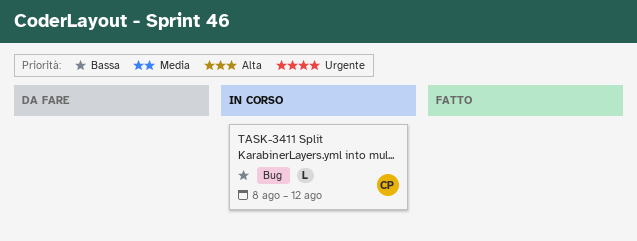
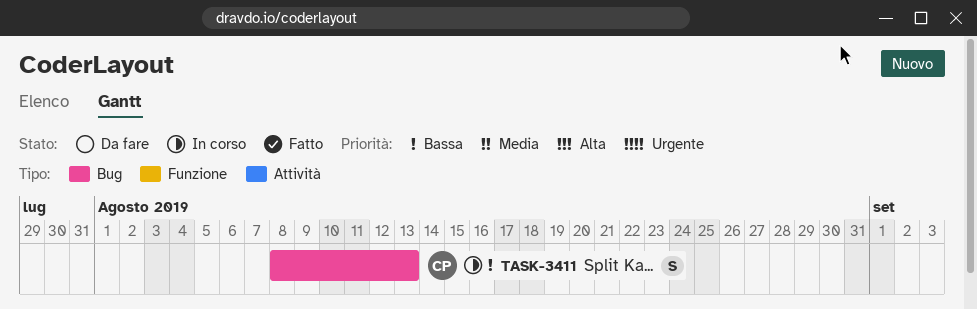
TASK-3411, estimate: L -> S
TASK-3411, due: Aug 12 -> Aug 13

